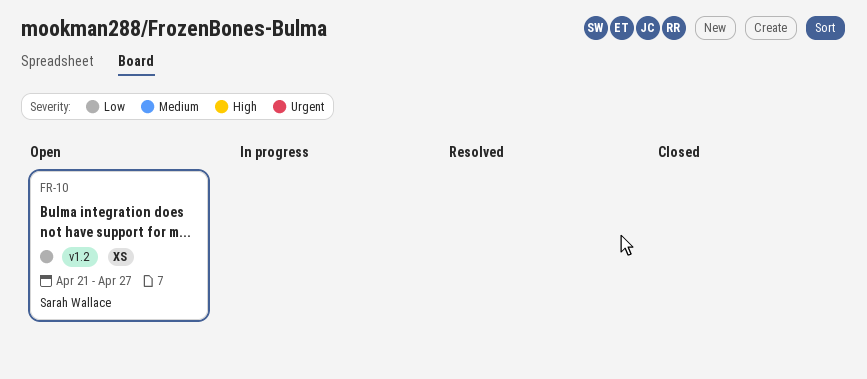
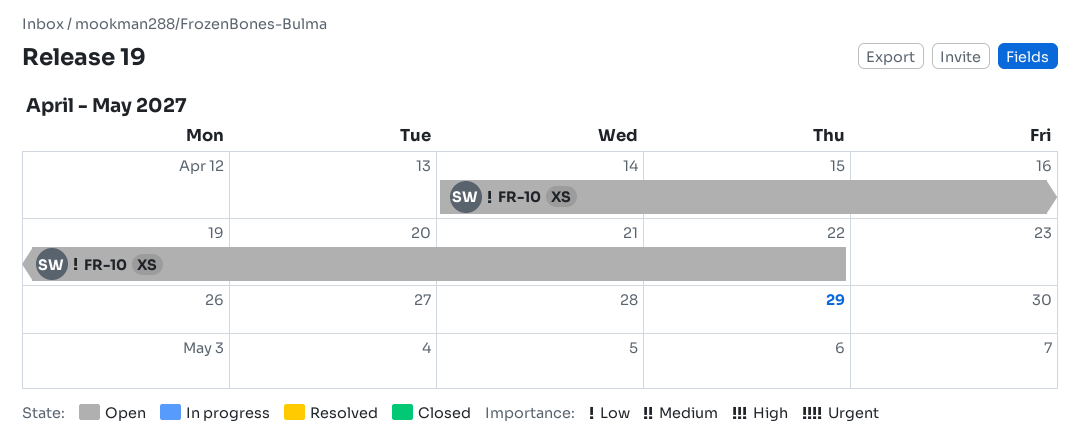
FR-10, start: Apr 21 -> Apr 14
FR-10, due: Apr 27 -> Apr 22

